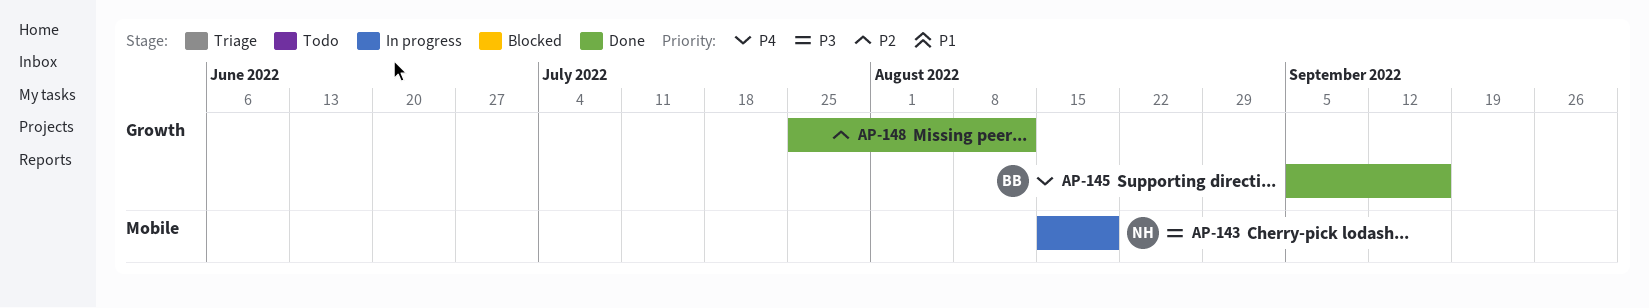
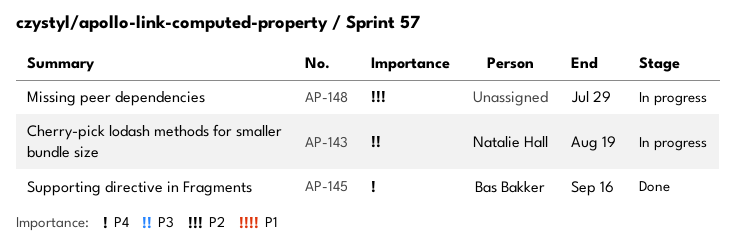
AP-148, status: Done -> In progress
AP-148, due: Aug 12 -> Jul 29

